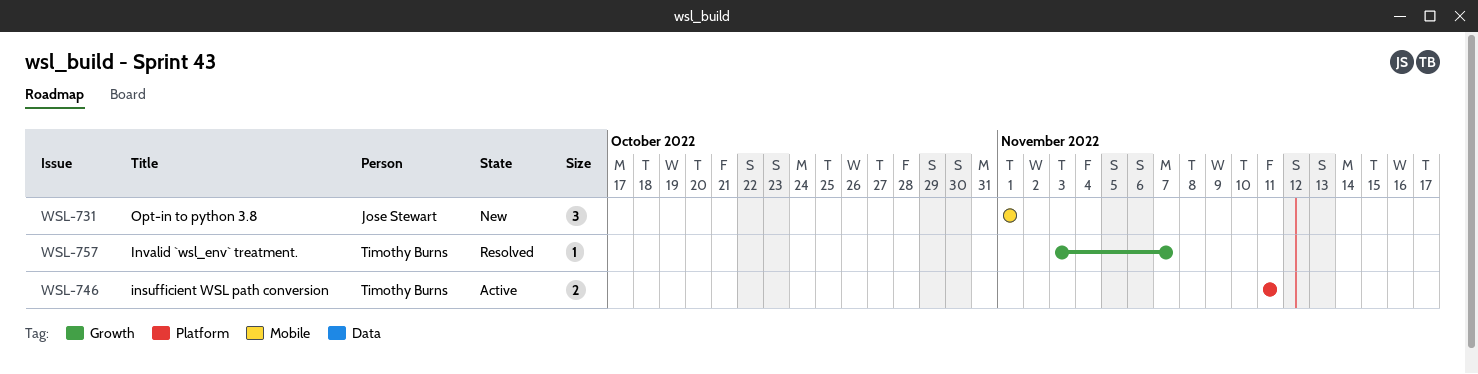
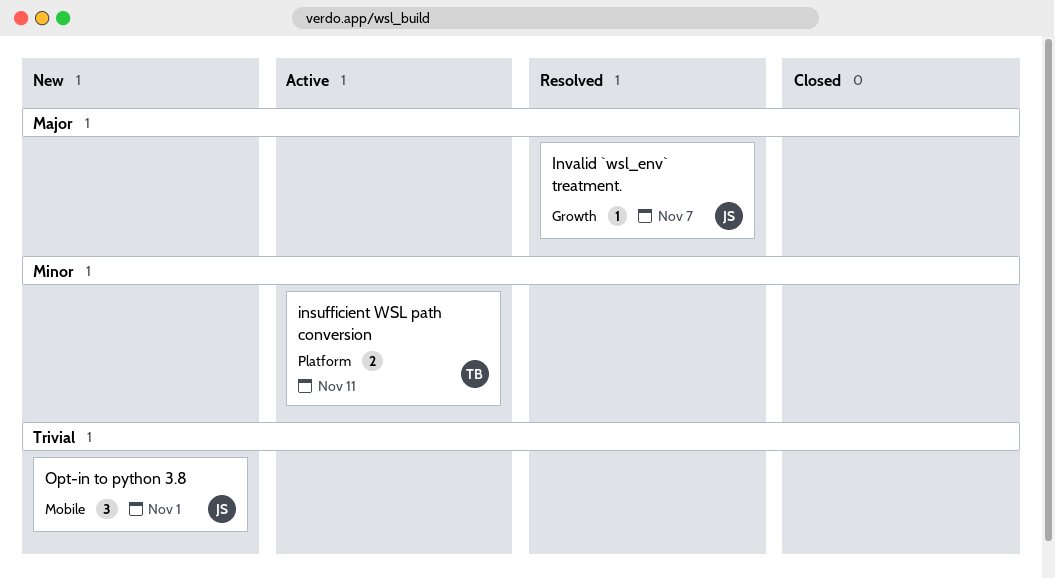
Invalid `wsl_env` treatment., owner: Timothy Burns -> Jose Stewart

